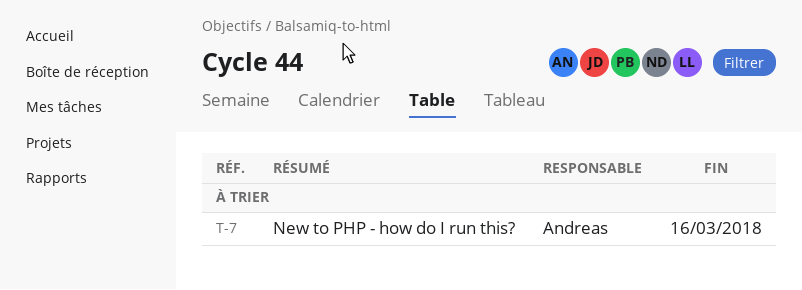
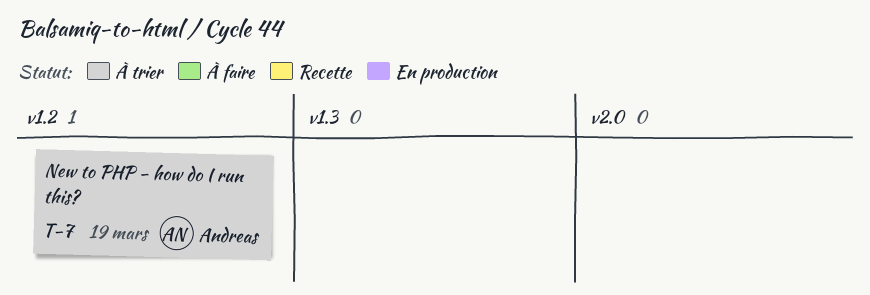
T-7, due: Mar 16 -> Mar 19

